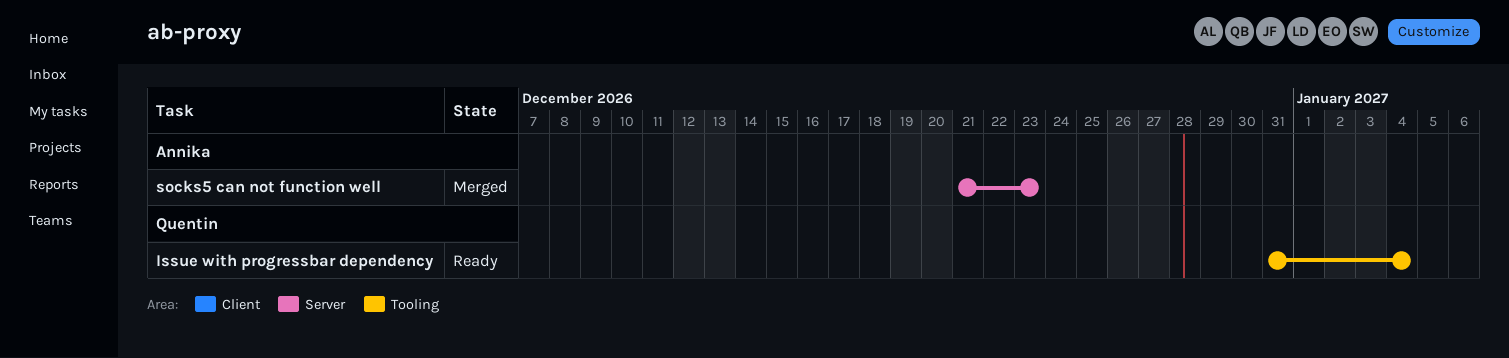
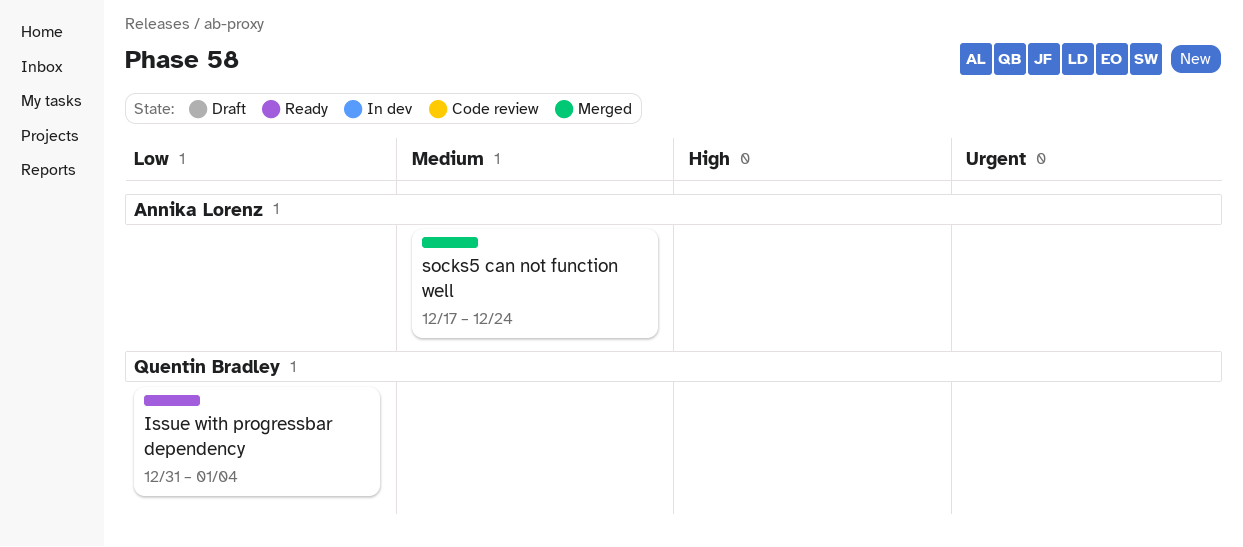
socks5 can not function well, start: Dec 21 -> Dec 17
socks5 can not function well, due: Dec 23 -> Dec 24

